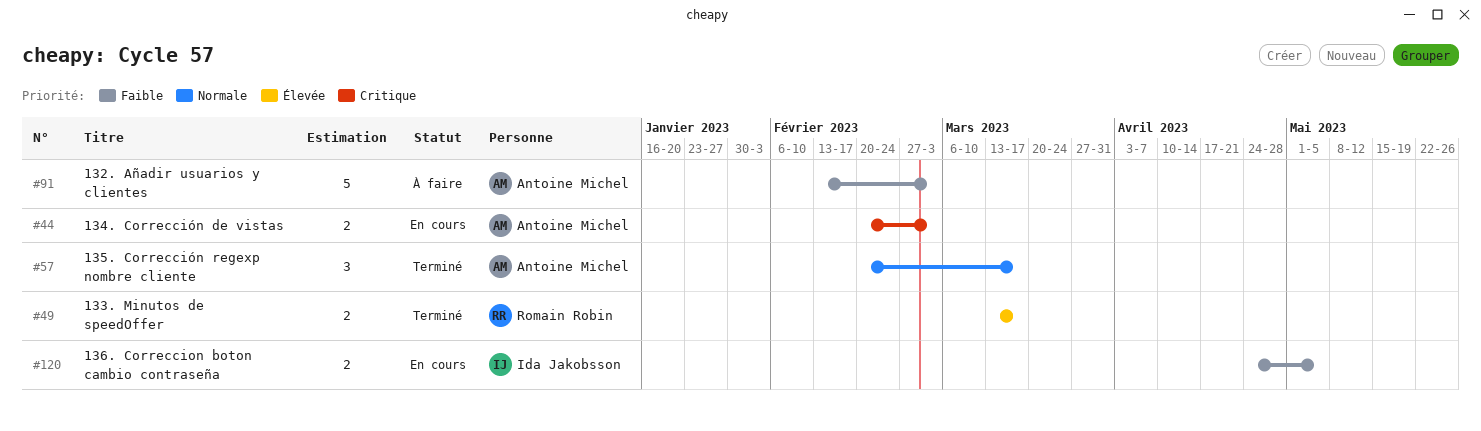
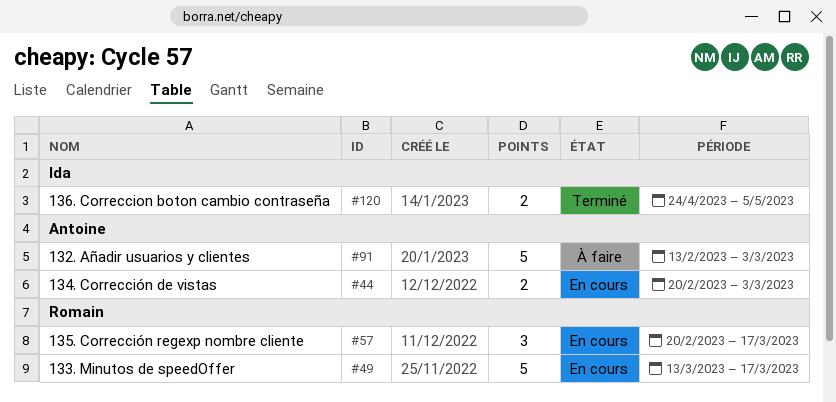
#49, status: Terminé -> En cours
#49, estimate: 2 -> 5
#57, status: Terminé -> En cours
#57, owner: Antoine Michel -> Romain Robin
#120, status: En cours -> Terminé

